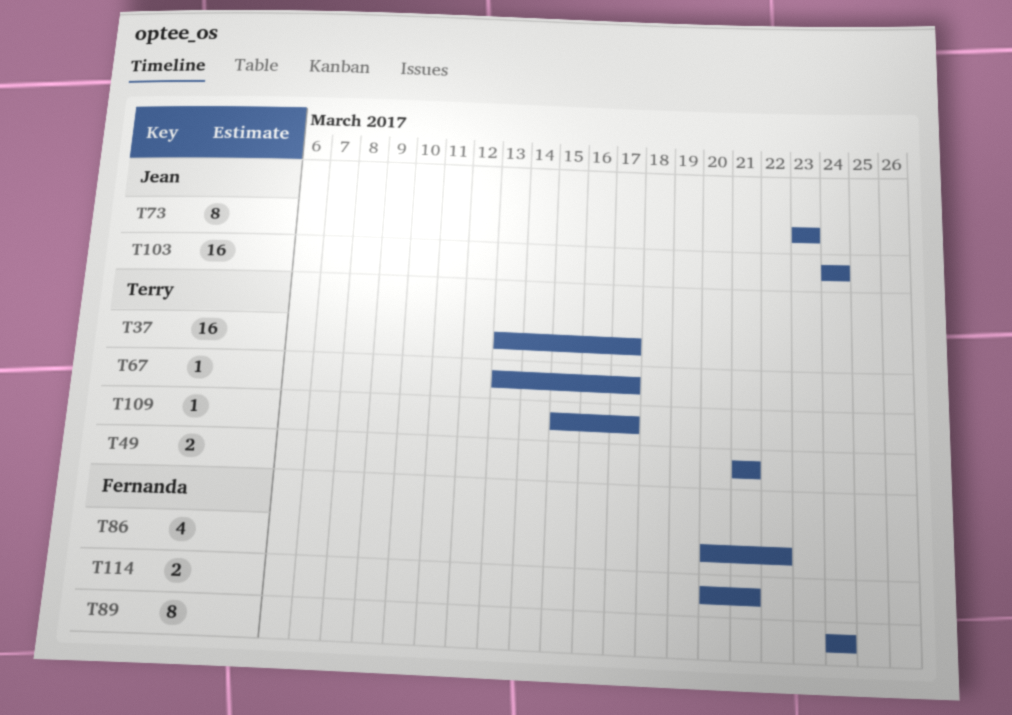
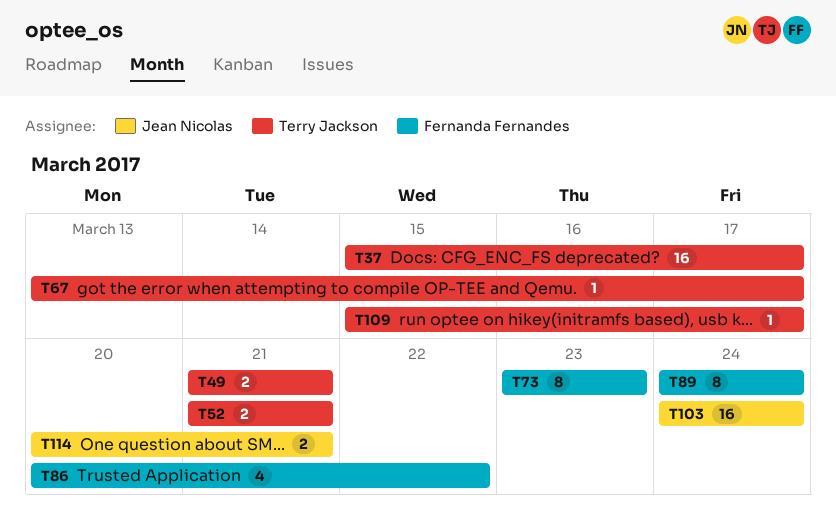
T37, start: Mar 13 -> Mar 15
T52: none -> present
T73, owner: Jean Nicolas -> Fernanda Fernandes
T114, owner: Fernanda Fernandes -> Jean Nicolas

